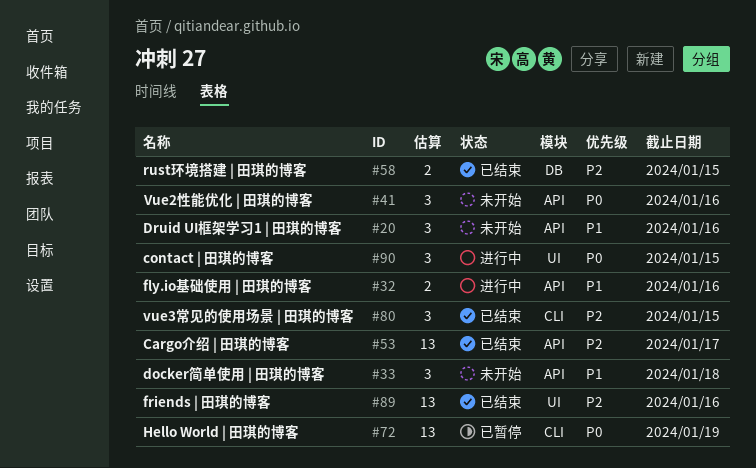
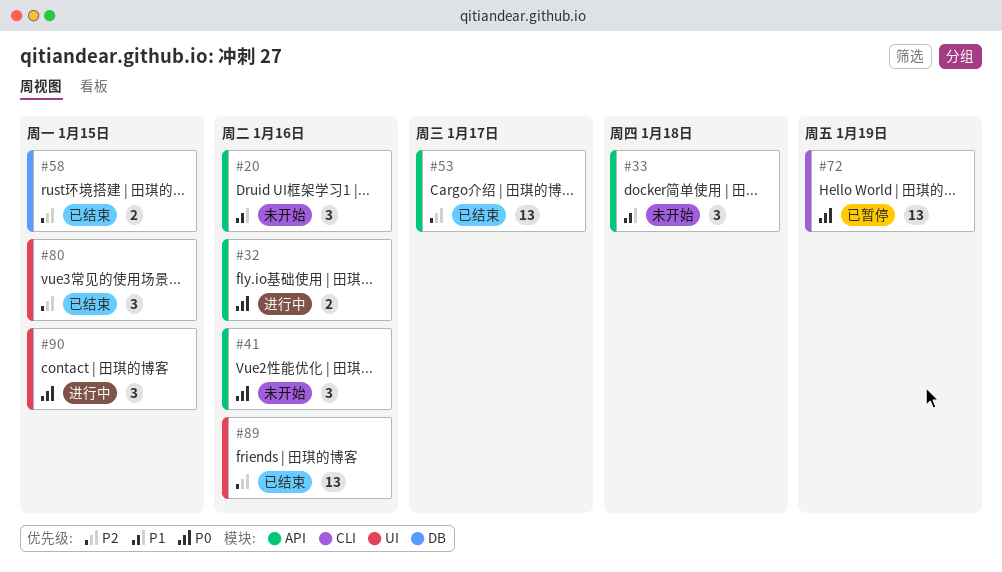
#32, priority: P1 -> P0
#80, label: CLI -> UI

